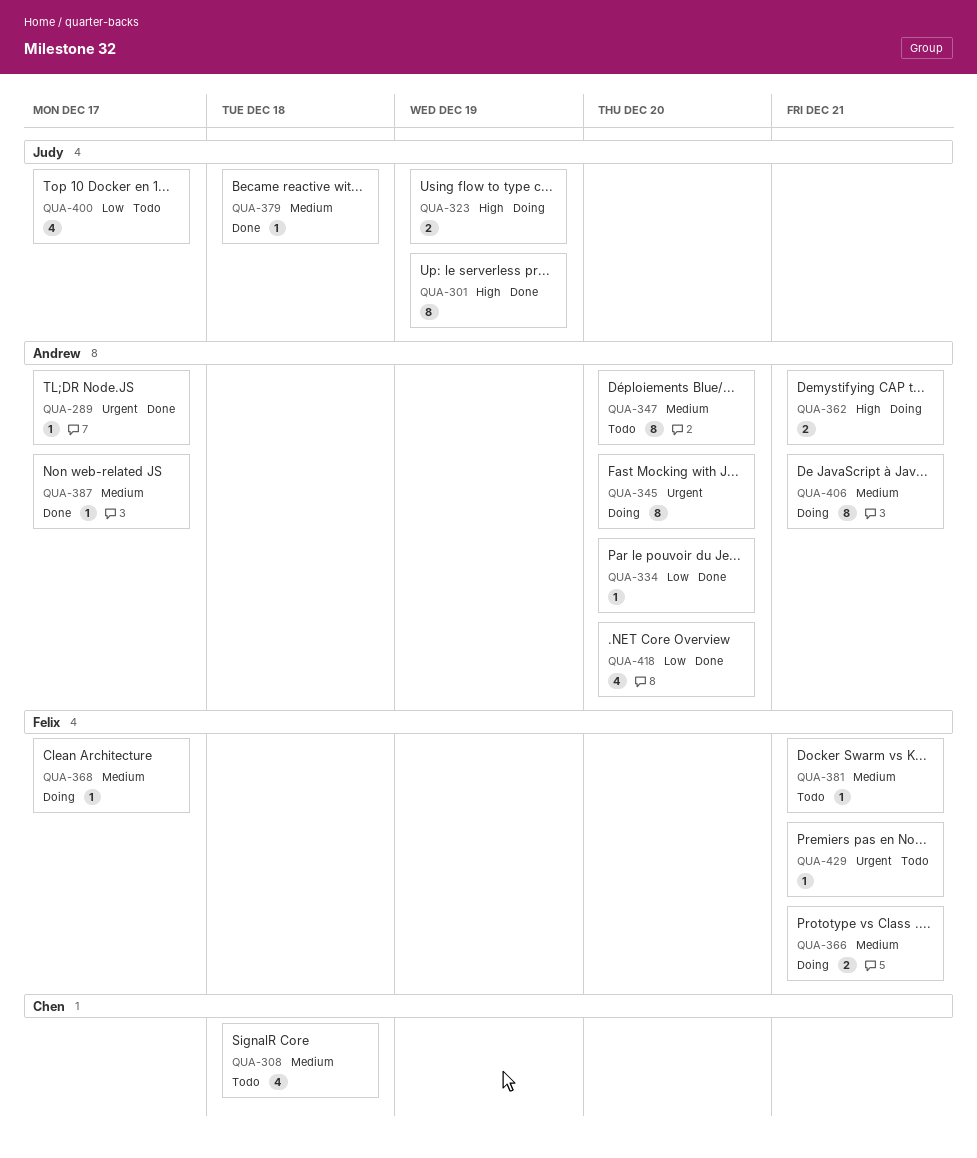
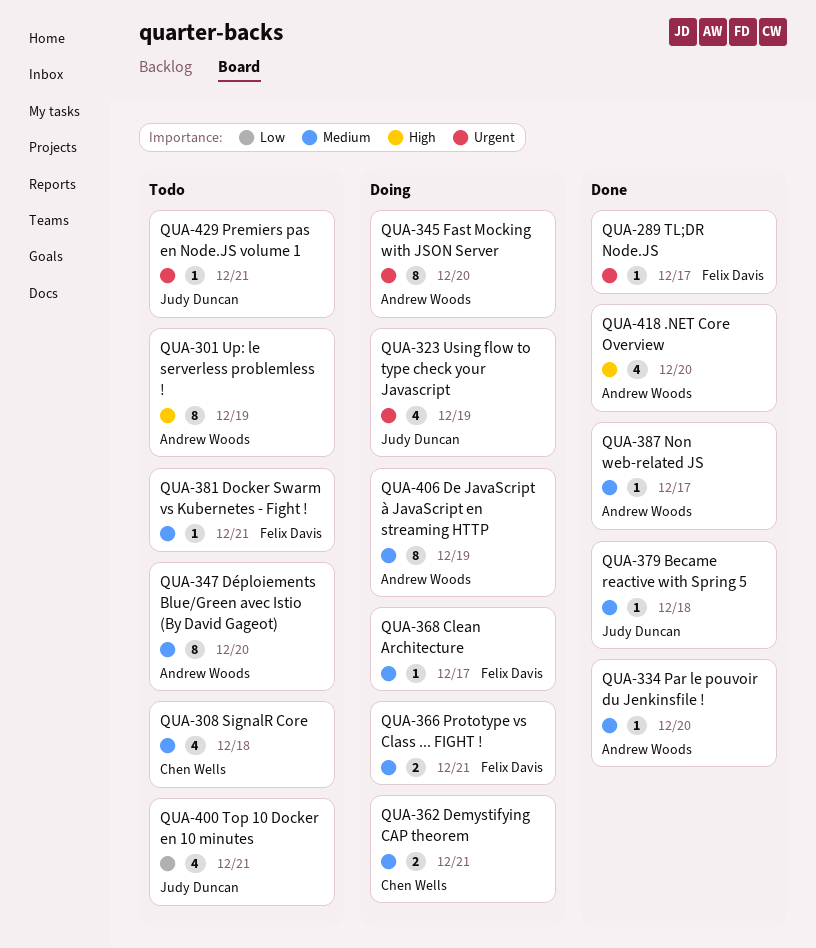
QUA-289, owner: Andrew Woods -> Felix Davis
QUA-301, status: Done -> Todo
QUA-301, owner: Judy Duncan -> Andrew Woods
QUA-323, priority: High -> Urgent
QUA-323, estimate: 2 -> 4
QUA-334, priority: Low -> Medium
QUA-362, owner: Andrew Woods -> Chen Wells
QUA-362, priority: High -> Medium
QUA-400, due: Dec 17 -> Dec 21
QUA-406, due: Dec 21 -> Dec 19
QUA-418, priority: Low -> High
QUA-429, owner: Felix Davis -> Judy Duncan

